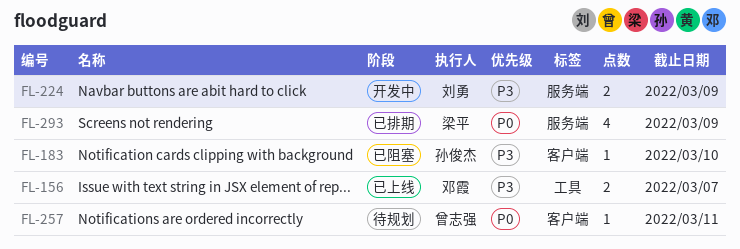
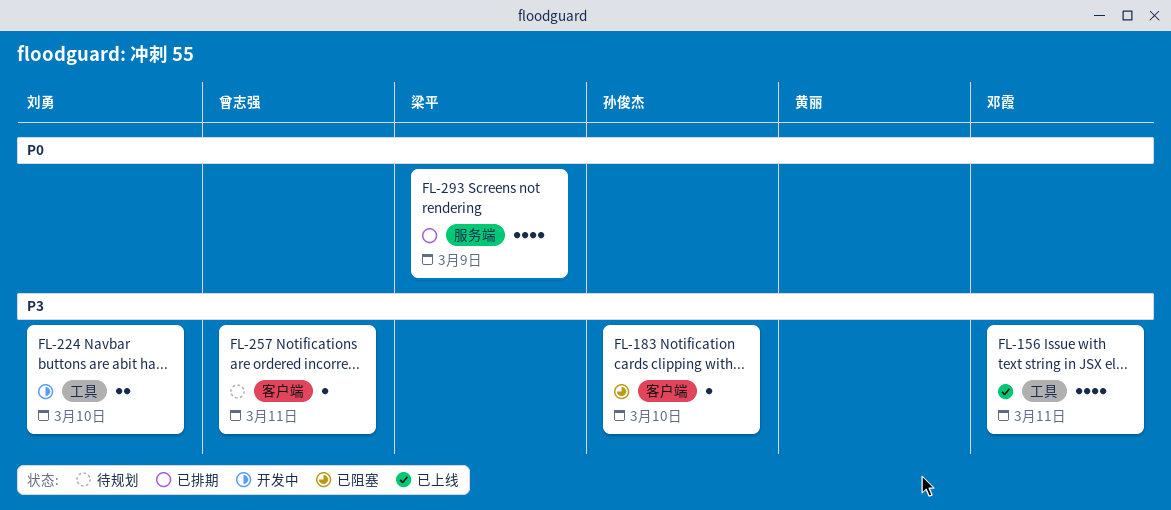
FL-156, estimate: 2 -> 4
FL-156, due: Mar 7 -> Mar 11
FL-224, label: 服务端 -> 工具
FL-224, due: Mar 9 -> Mar 10
FL-257, priority: P0 -> P3

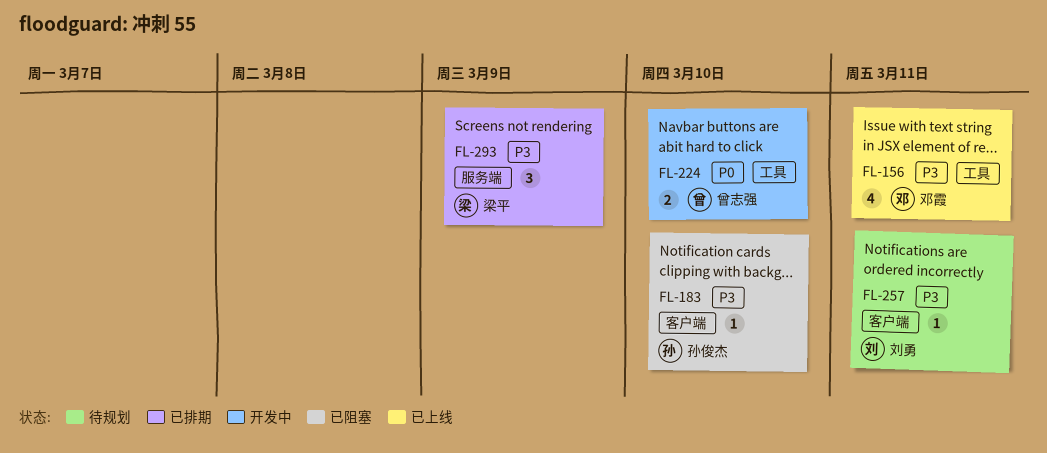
FL-224, owner: 刘勇 -> 曾志强
FL-224, priority: P3 -> P0
FL-257, owner: 曾志强 -> 刘勇
FL-293, priority: P0 -> P3
FL-293, estimate: 4 -> 3

